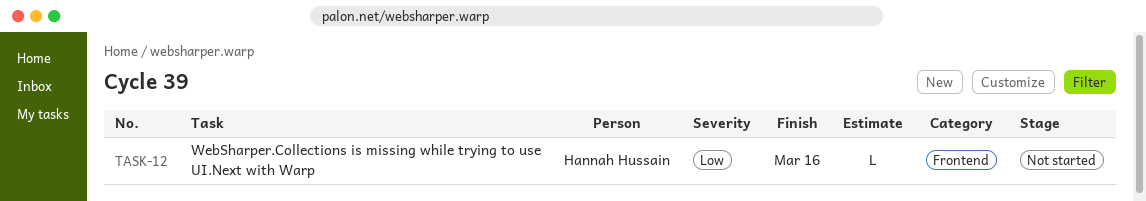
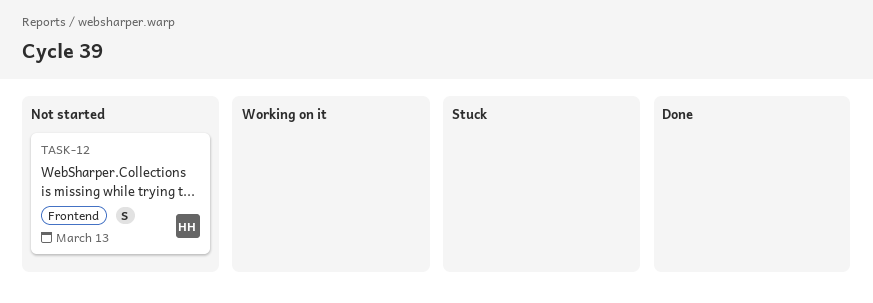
TASK-12, estimate: L -> S
TASK-12, due: Mar 16 -> Mar 13

